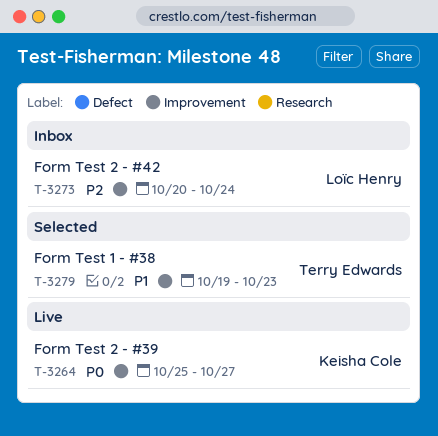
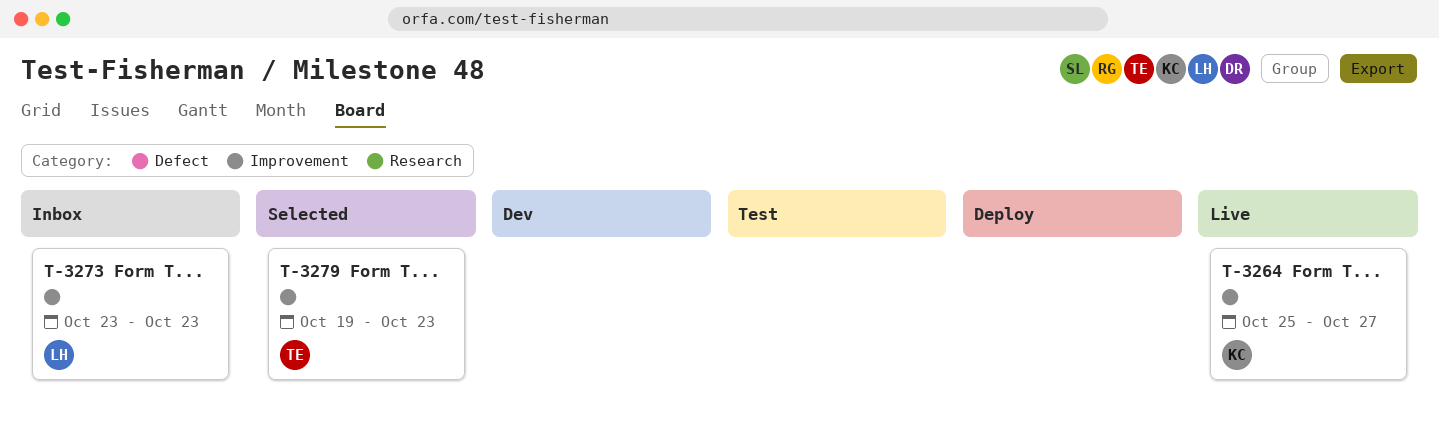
T-3273, start: Oct 20 -> Oct 23
T-3273, due: Oct 24 -> Oct 23

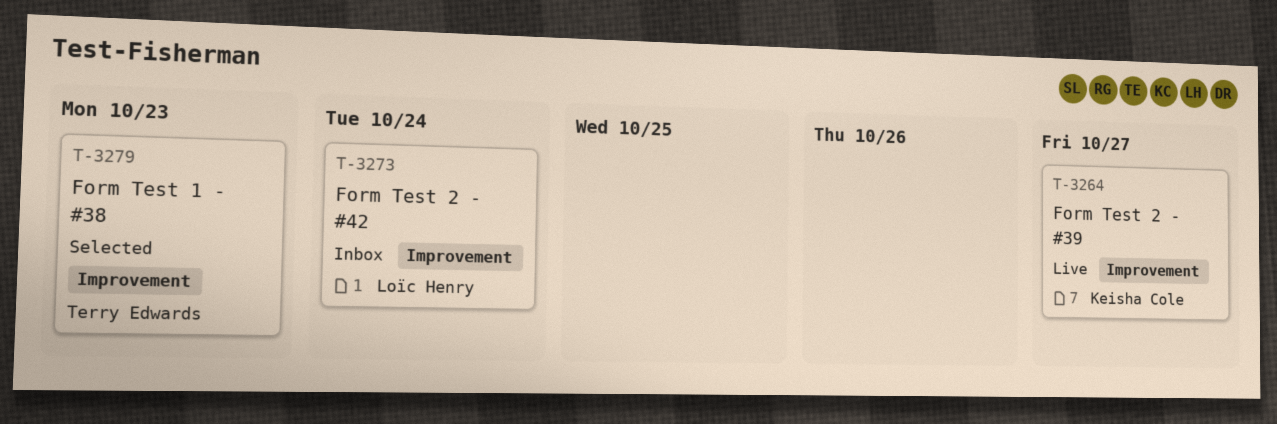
T-3273, due: Oct 23 -> Oct 24

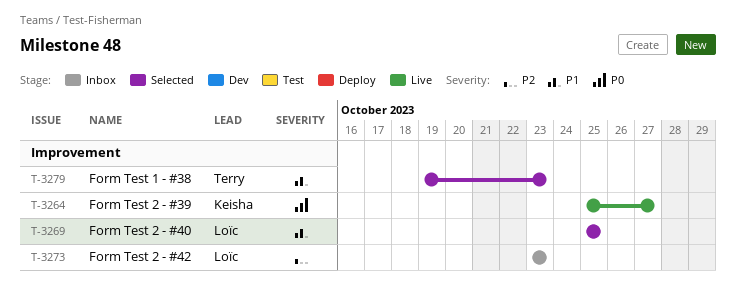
T-3269: none -> present
T-3273, due: Oct 24 -> Oct 23

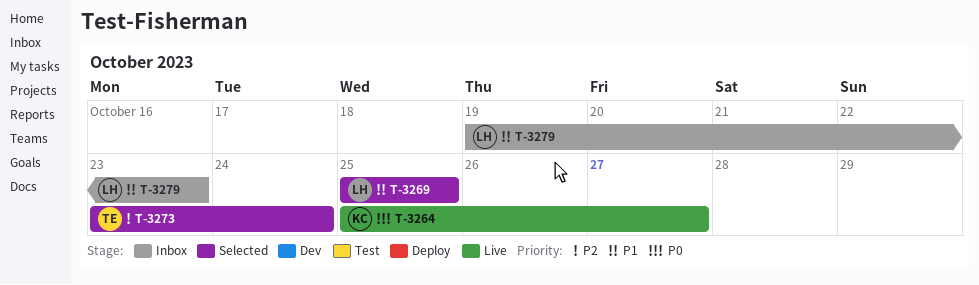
T-3273, status: Inbox -> Selected
T-3273, owner: Loïc -> Terry
T-3273, due: Oct 23 -> Oct 24
T-3279, status: Selected -> Inbox
T-3279, owner: Terry -> Loïc

